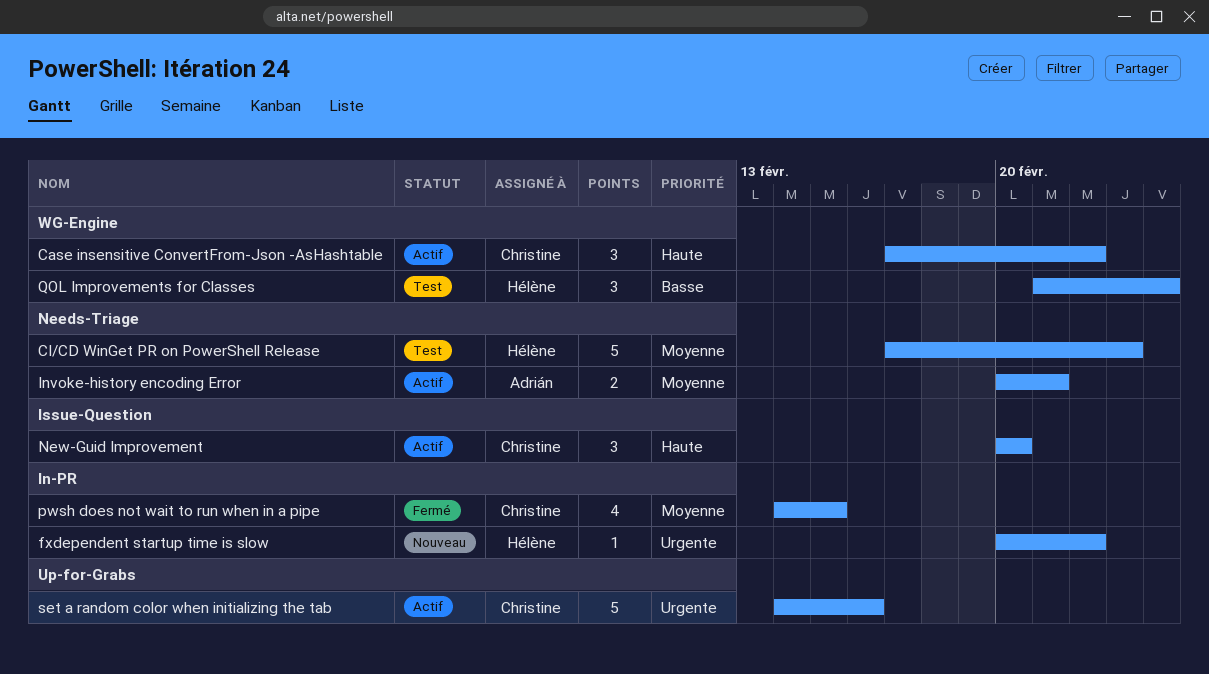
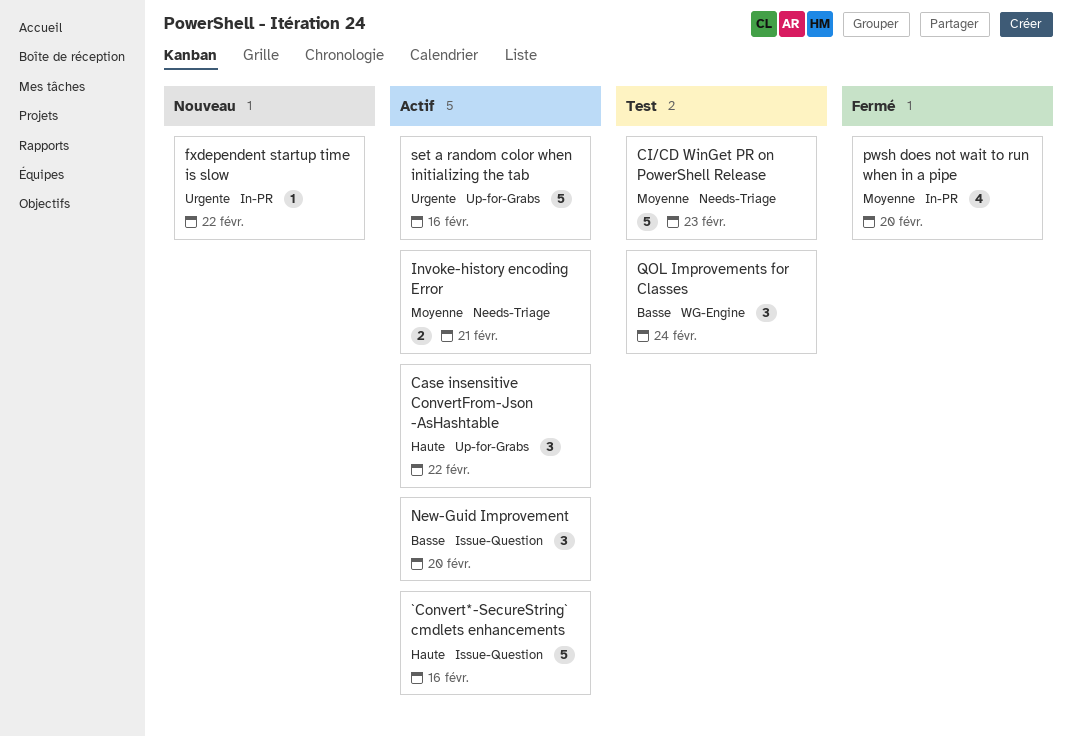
`Convert*-SecureString` cmdlets enhancements: none -> present
Case insensitive ConvertFrom-Json -AsHashtable, label: WG-Engine -> Up-for-Grabs
New-Guid Improvement, priority: Haute -> Basse
pwsh does not wait to run when in a pipe, due: Feb 15 -> Feb 20

